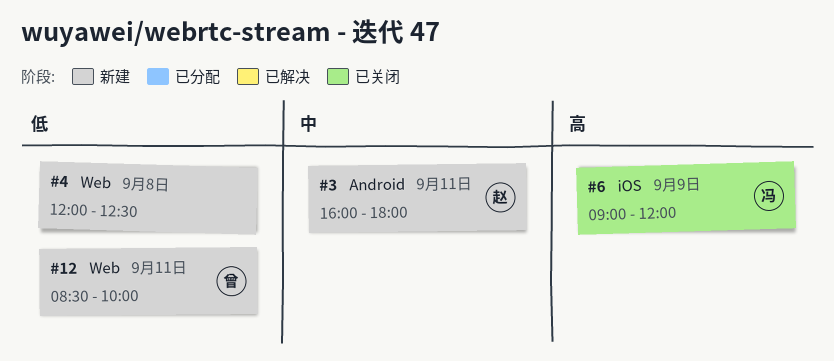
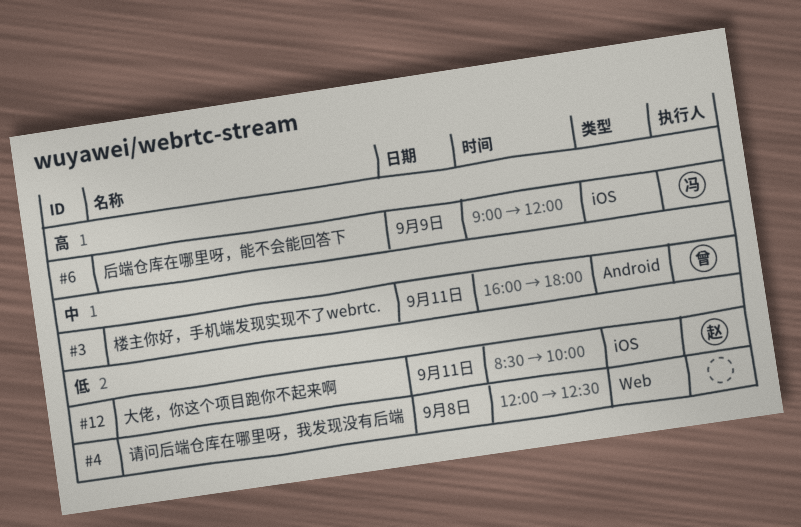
#3, owner: 赵 -> 曾
#12, owner: 曾 -> 赵
#12, label: Web -> iOS

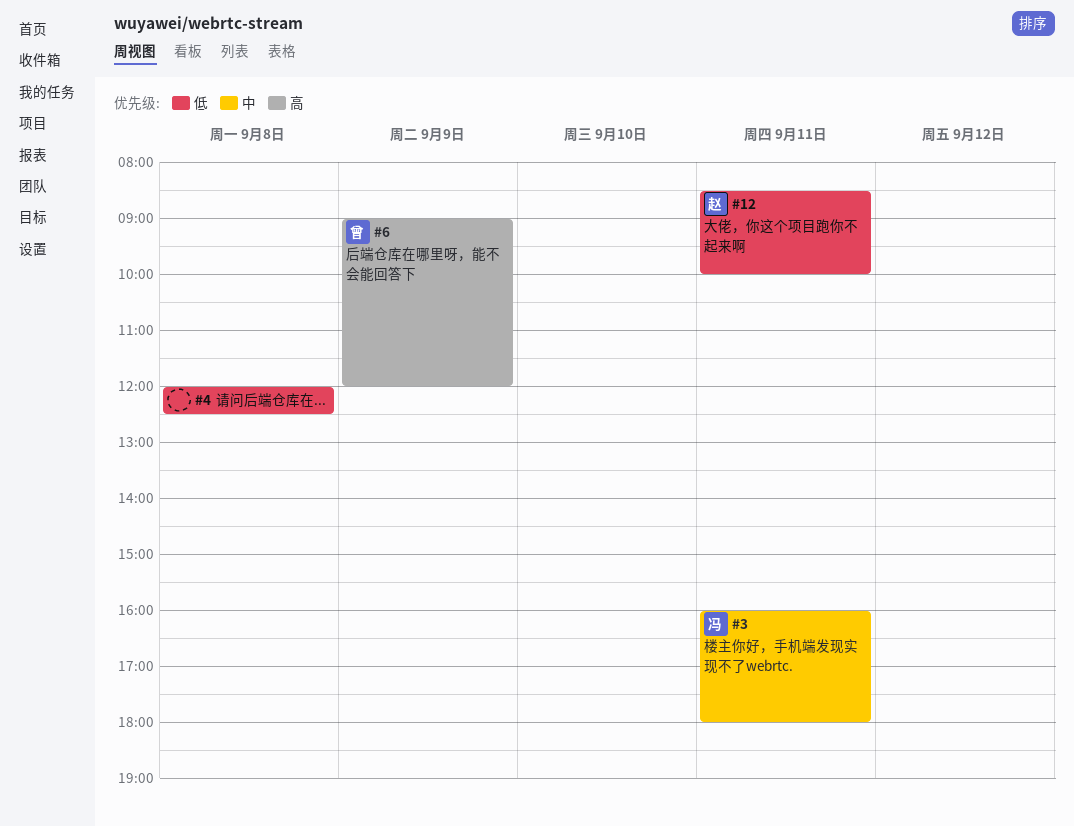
#3, owner: 曾 -> 冯
#6, owner: 冯 -> 曾

